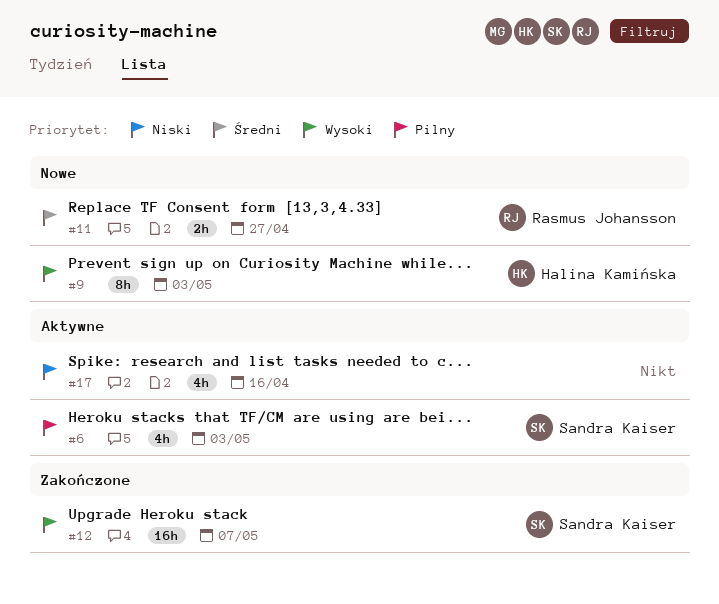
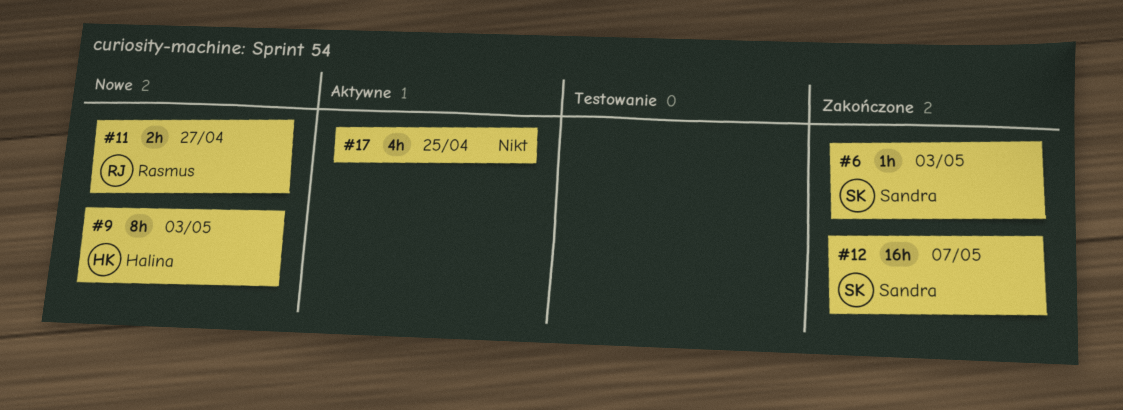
#6, status: Aktywne -> Zakończone
#6, estimate: 4h -> 1h
#17, due: Apr 16 -> Apr 25

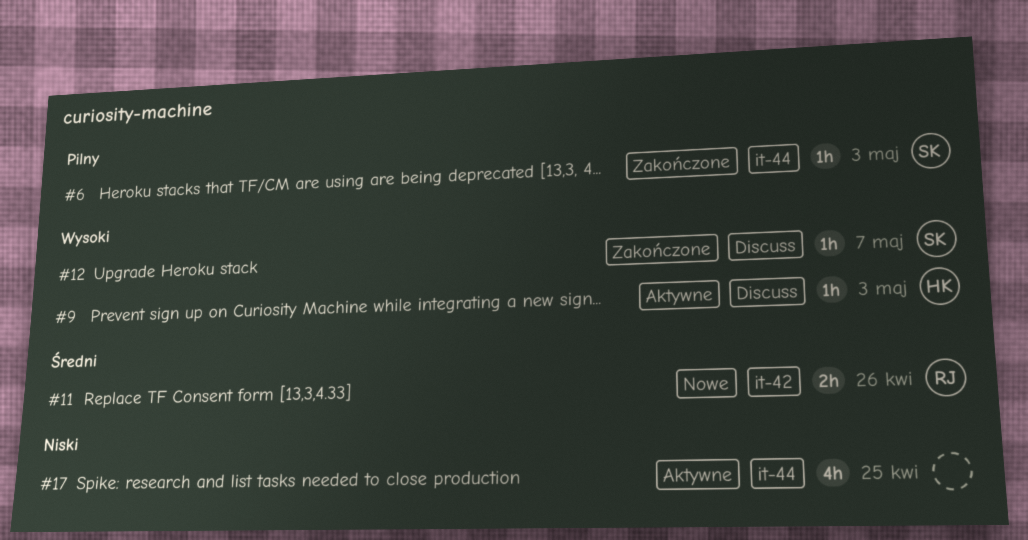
#9, status: Nowe -> Aktywne
#9, estimate: 8h -> 1h
#11, due: Apr 27 -> Apr 26
#12, estimate: 16h -> 1h

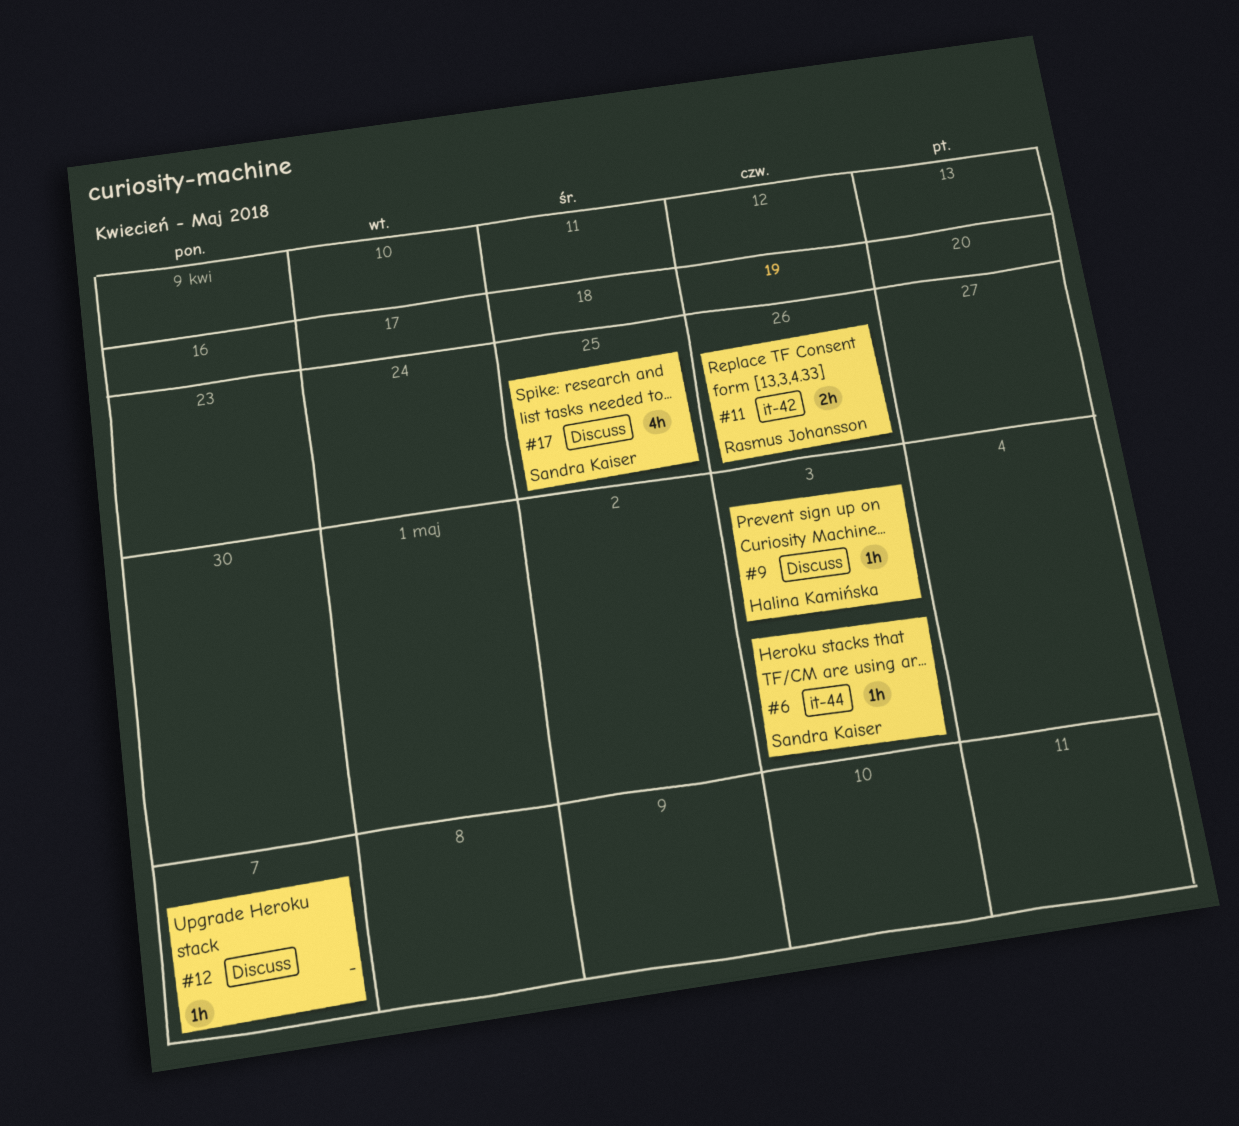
#12, owner: Sandra Kaiser -> none
#17, owner: none -> Sandra Kaiser
#17, label: it-44 -> Discuss

